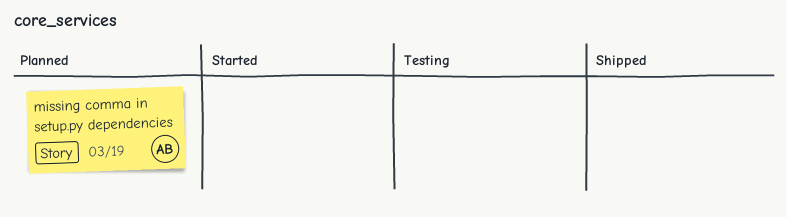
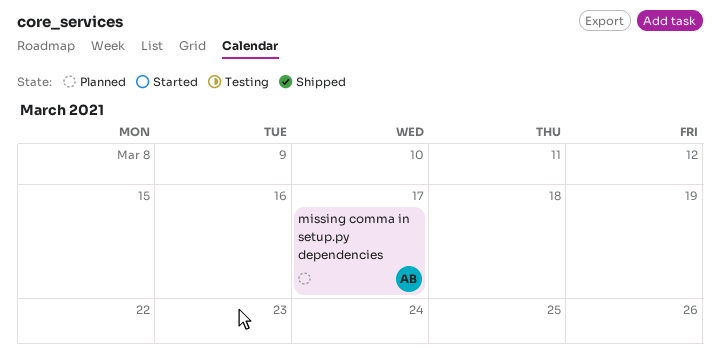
missing comma in setup.py dependencies, due: Mar 19 -> Mar 17

